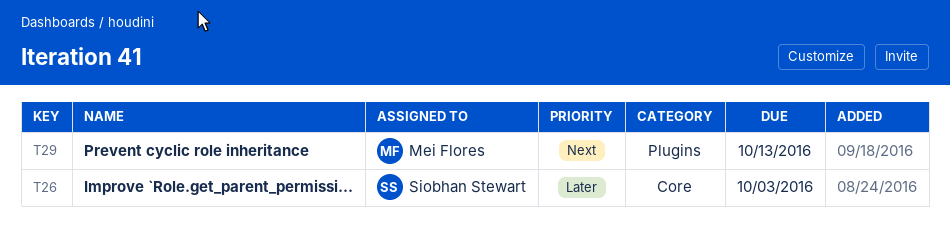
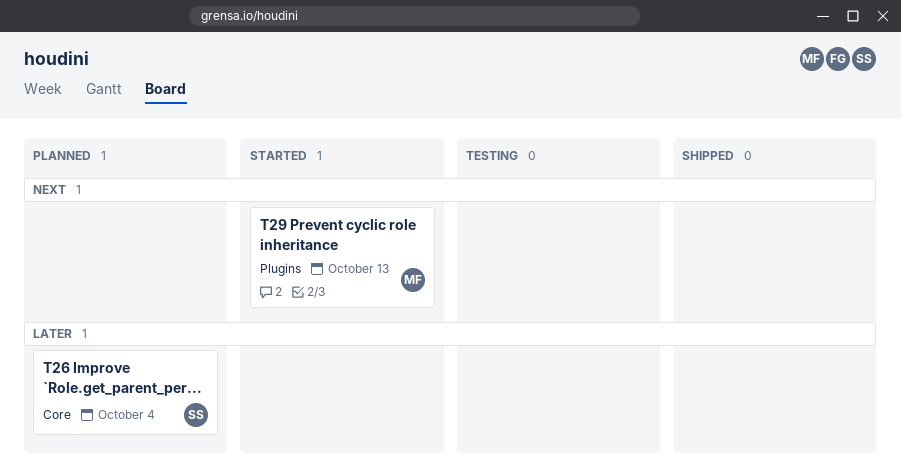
T26, due: Oct 3 -> Oct 4

